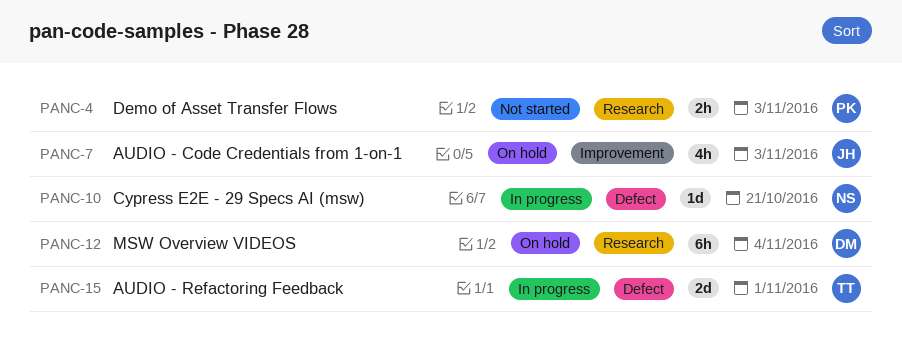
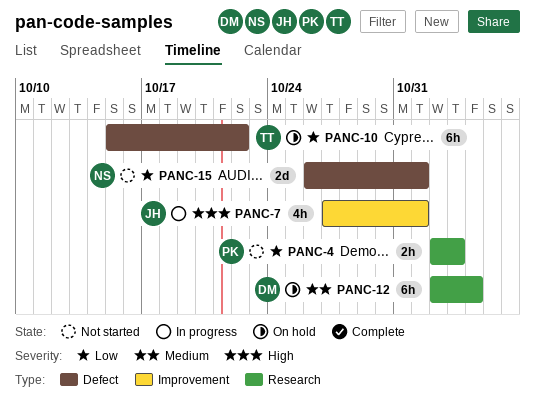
PANC-7, status: On hold -> In progress
PANC-7, due: Nov 3 -> Nov 1
PANC-10, status: In progress -> On hold
PANC-10, owner: NS -> TT
PANC-10, estimate: 1d -> 6h
PANC-10, due: Oct 21 -> Oct 22
PANC-15, status: In progress -> Not started
PANC-15, owner: TT -> NS

